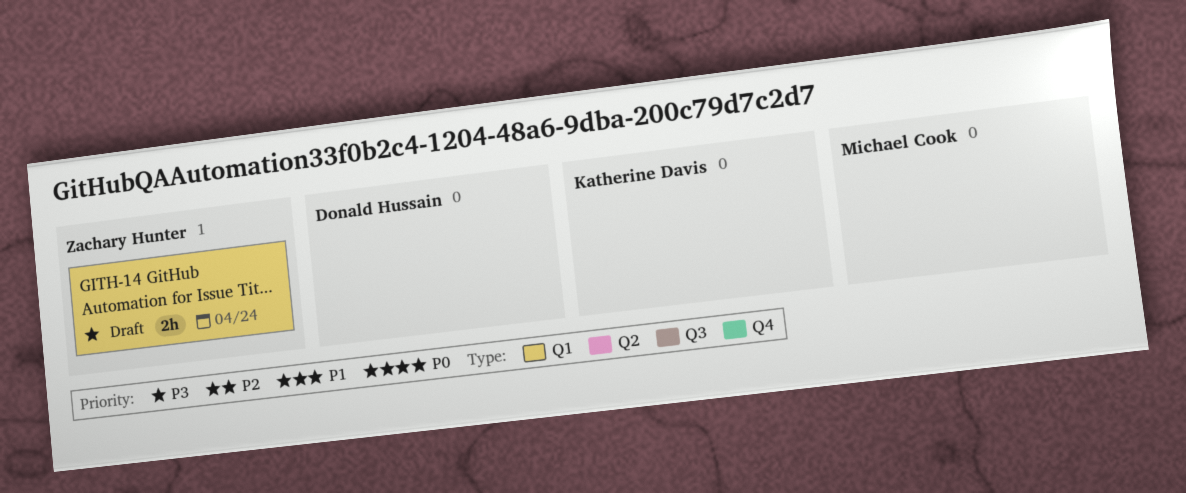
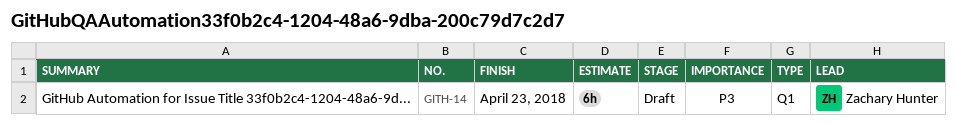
GITH-14, estimate: 2h -> 6h
GITH-14, due: Apr 24 -> Apr 23

